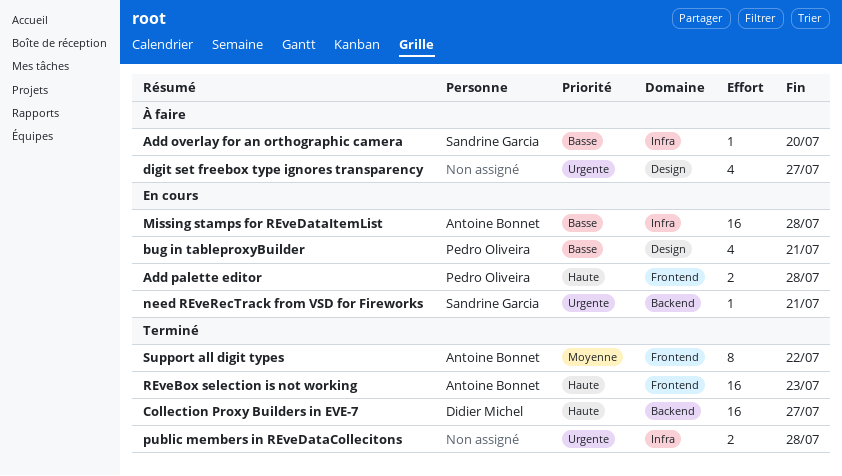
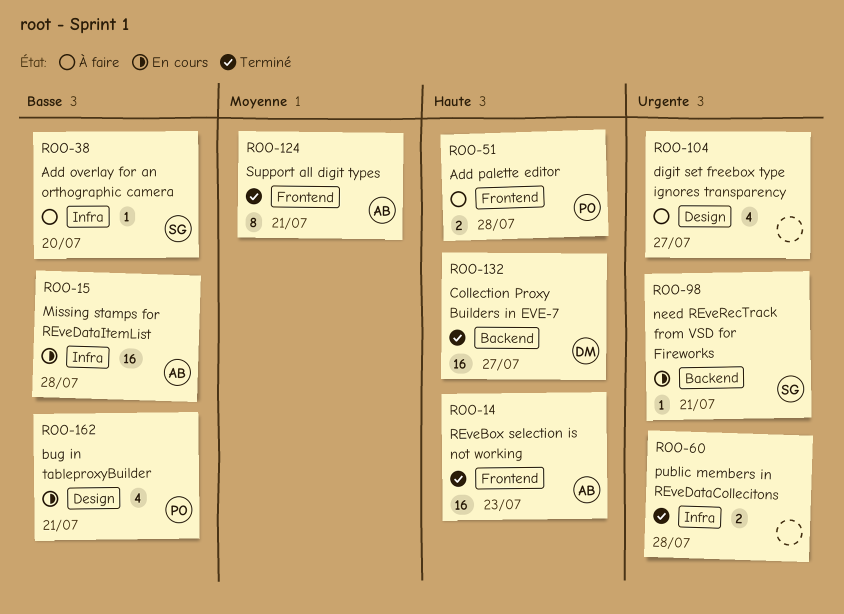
Add palette editor, status: En cours -> À faire
Support all digit types, due: Jul 22 -> Jul 21

